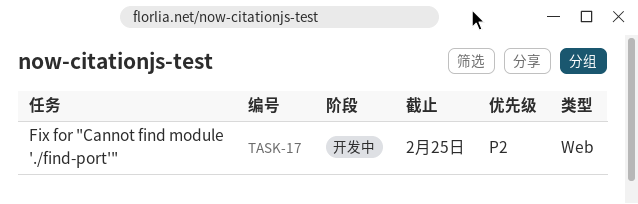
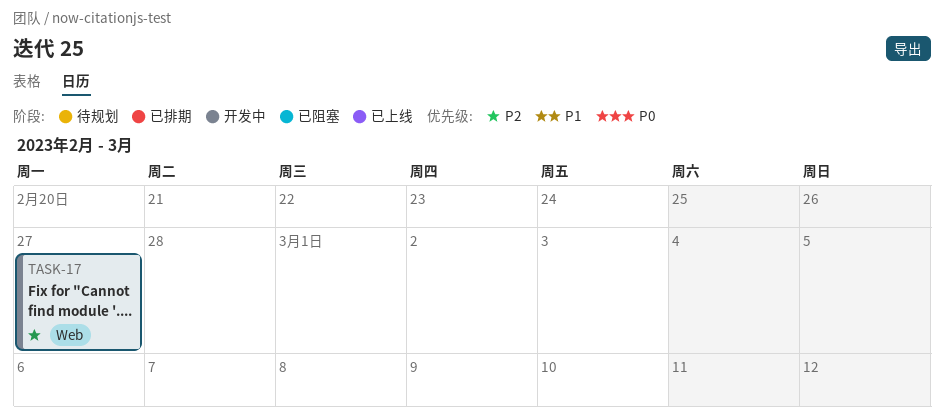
TASK-17, due: Feb 25 -> Feb 27

